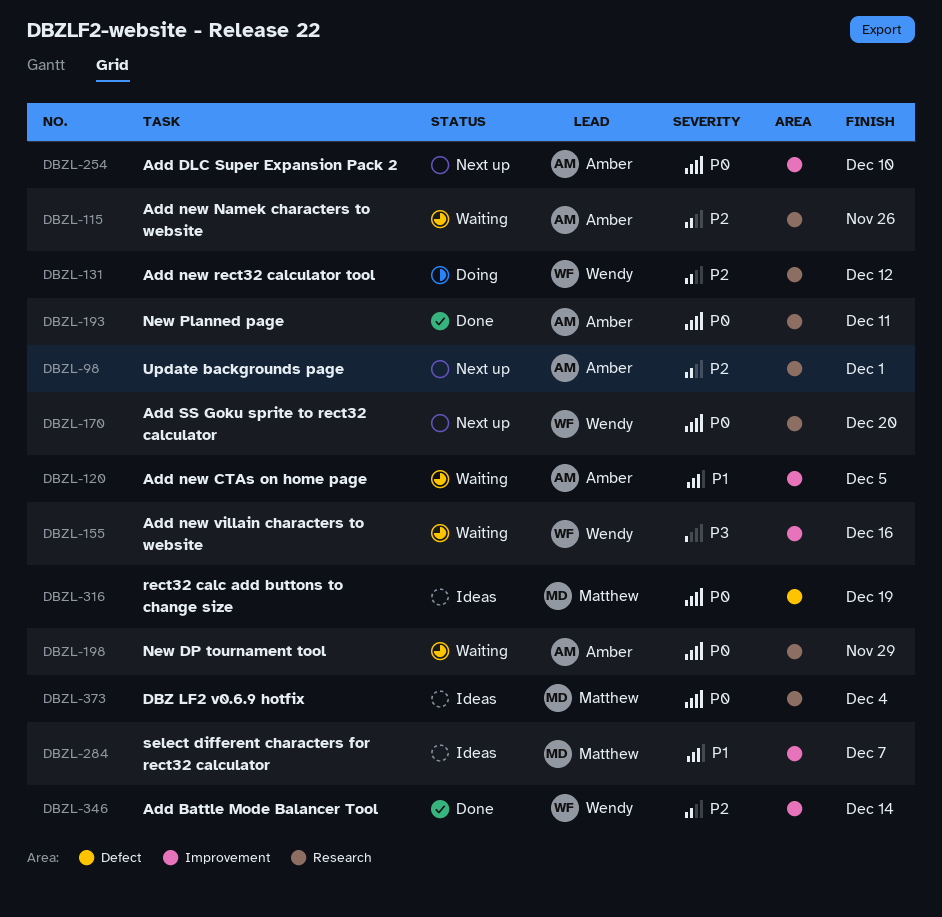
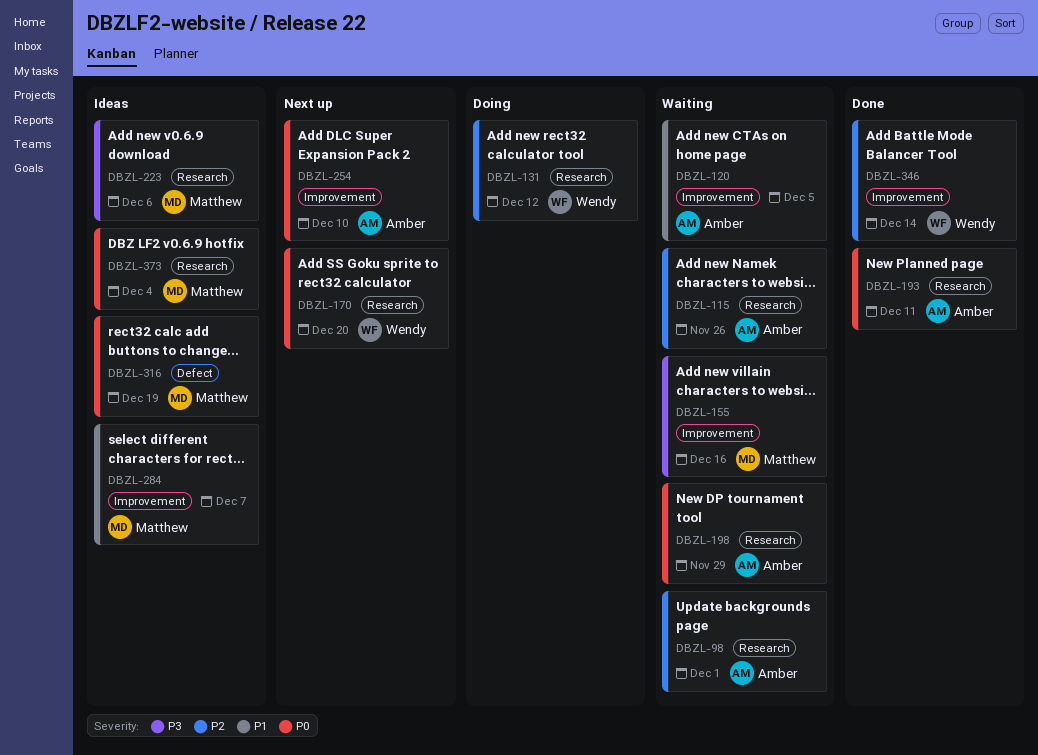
DBZL-98, status: Next up -> Waiting
DBZL-155, owner: Wendy -> Matthew
DBZL-223: none -> present

